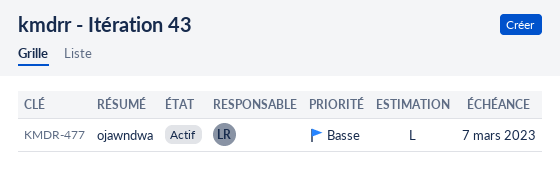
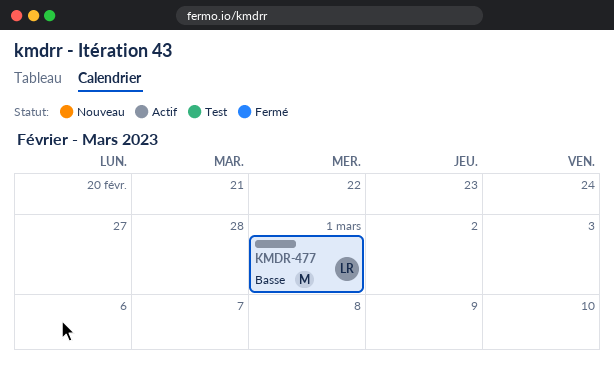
KMDR-477, estimate: L -> M
KMDR-477, due: Mar 7 -> Mar 1

